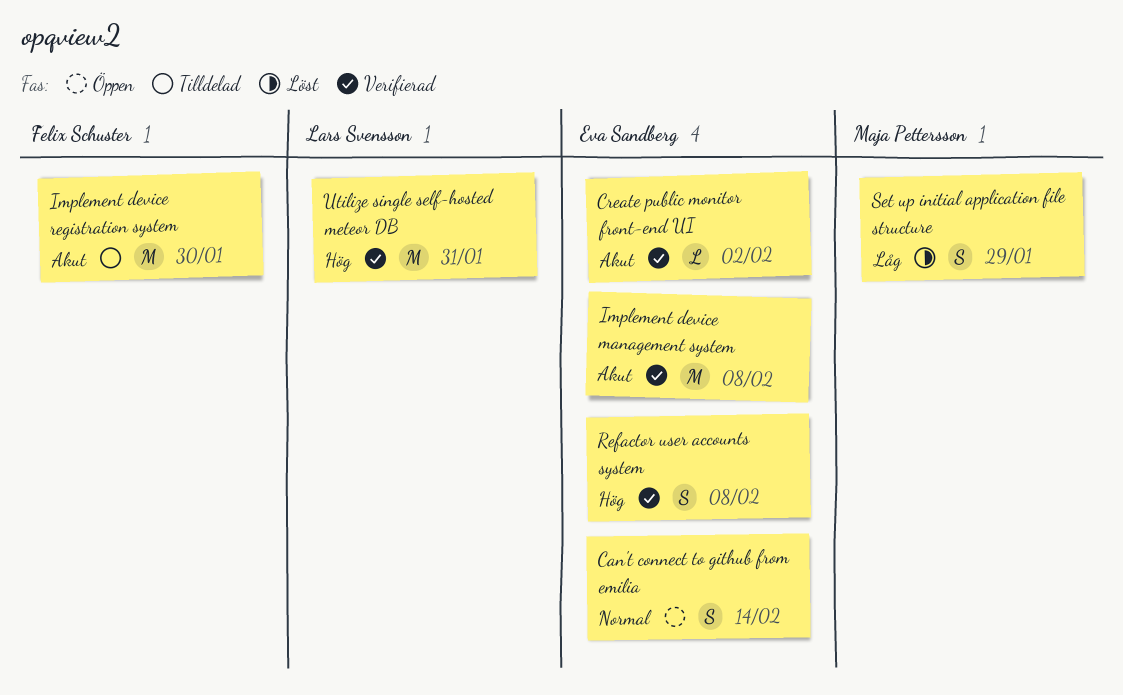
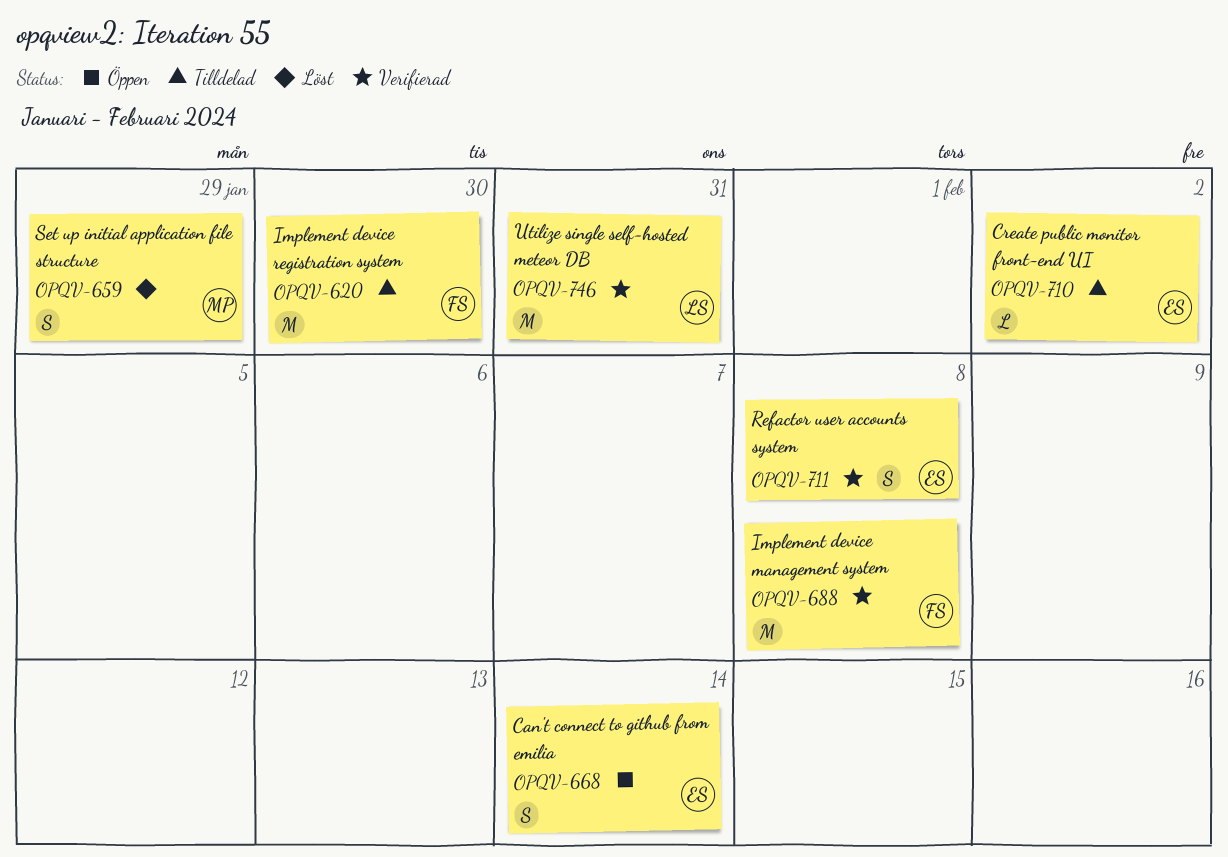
Create public monitor front-end UI, status: Verifierad -> Tilldelad
Implement device management system, owner: Eva Sandberg -> Felix Schuster

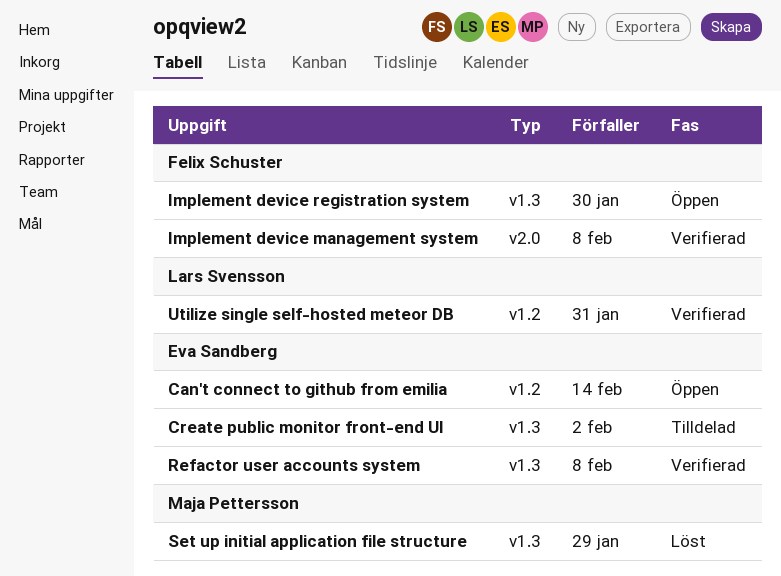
Implement device registration system, status: Tilldelad -> Öppen

